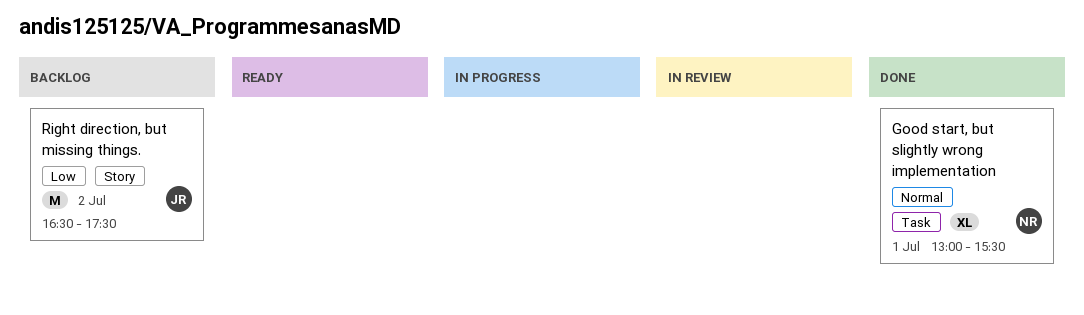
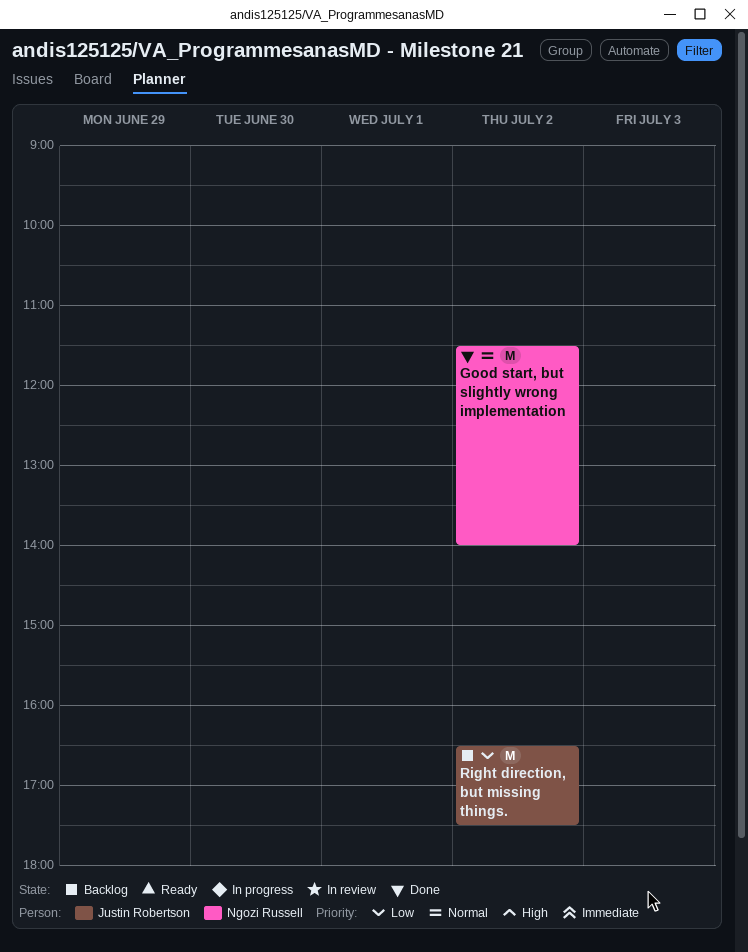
Good start, but slightly wrong implementation, estimate: XL -> M
Good start, but slightly wrong implementation, day: Jul 1 -> Jul 2
Good start, but slightly wrong implementation, begins: 13:00 -> 11:30
Good start, but slightly wrong implementation, ends: 15:30 -> 14:00

